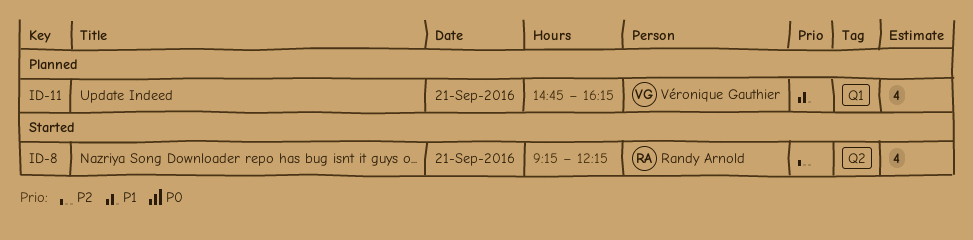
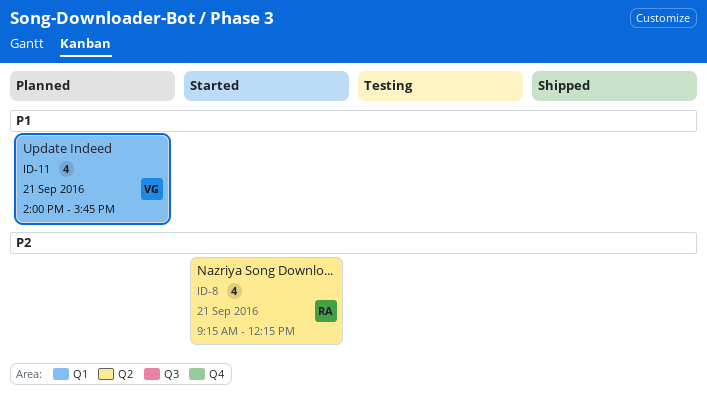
ID-11, begins: 14:45 -> 14:00
ID-11, ends: 16:15 -> 15:45

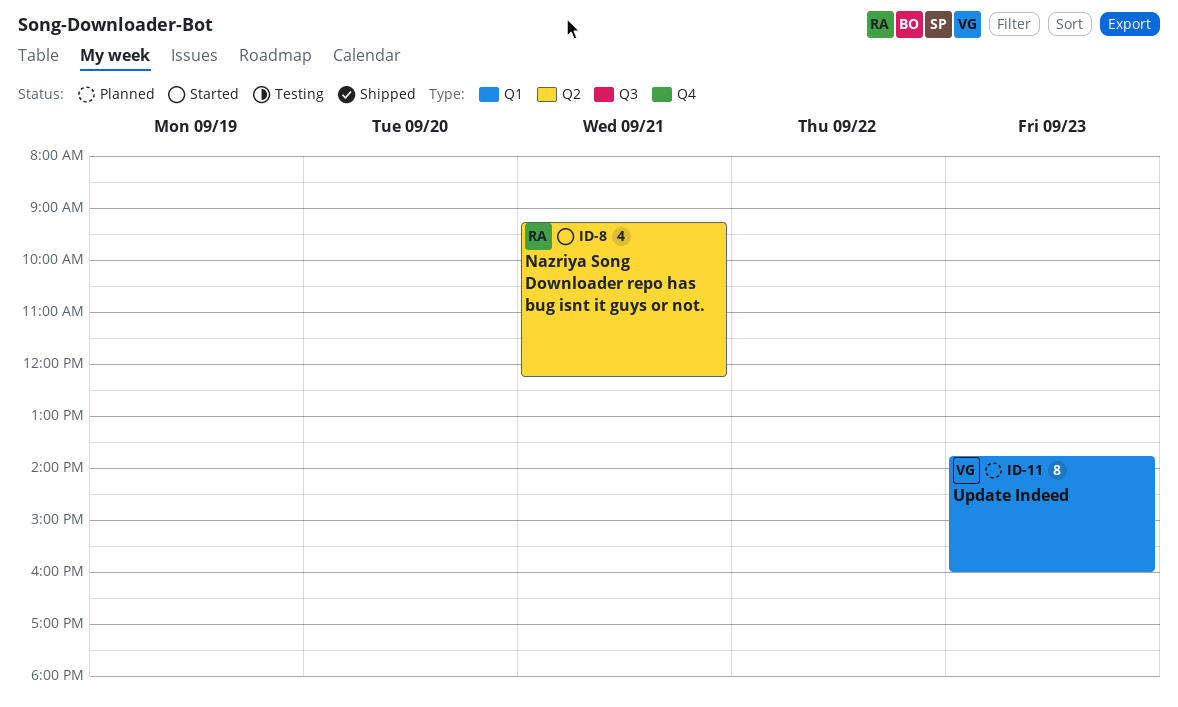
ID-11, estimate: 4 -> 8
ID-11, day: Sep 21 -> Sep 23
ID-11, begins: 14:00 -> 13:45
ID-11, ends: 15:45 -> 16:00

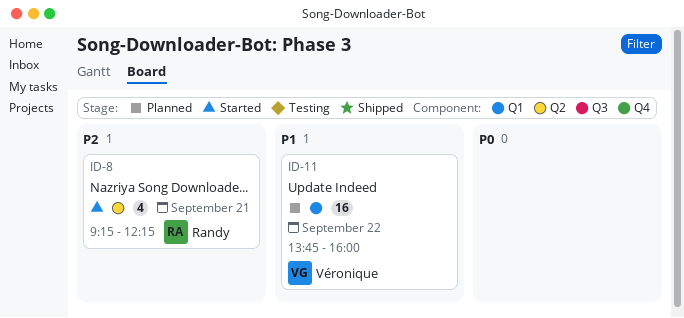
ID-11, estimate: 8 -> 16
ID-11, day: Sep 23 -> Sep 22

